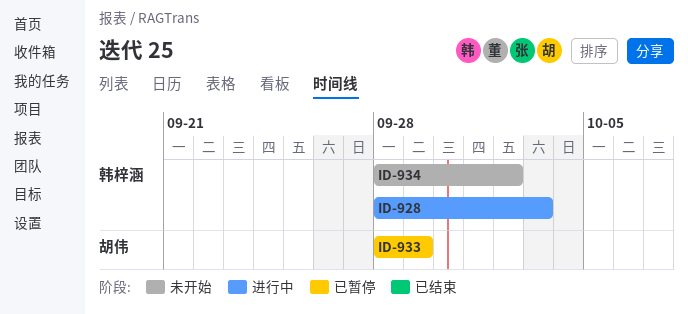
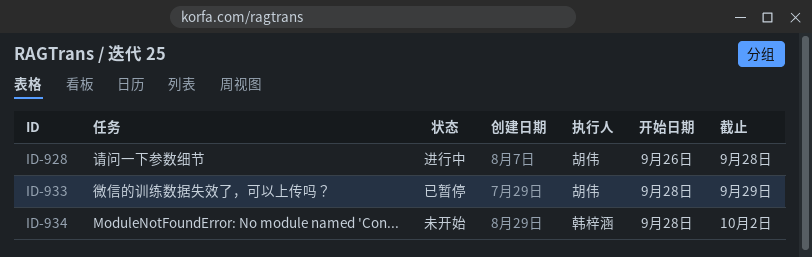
ID-928, owner: 韩梓涵 -> 胡伟
ID-928, start: Sep 28 -> Sep 26
ID-928, due: Oct 3 -> Sep 28

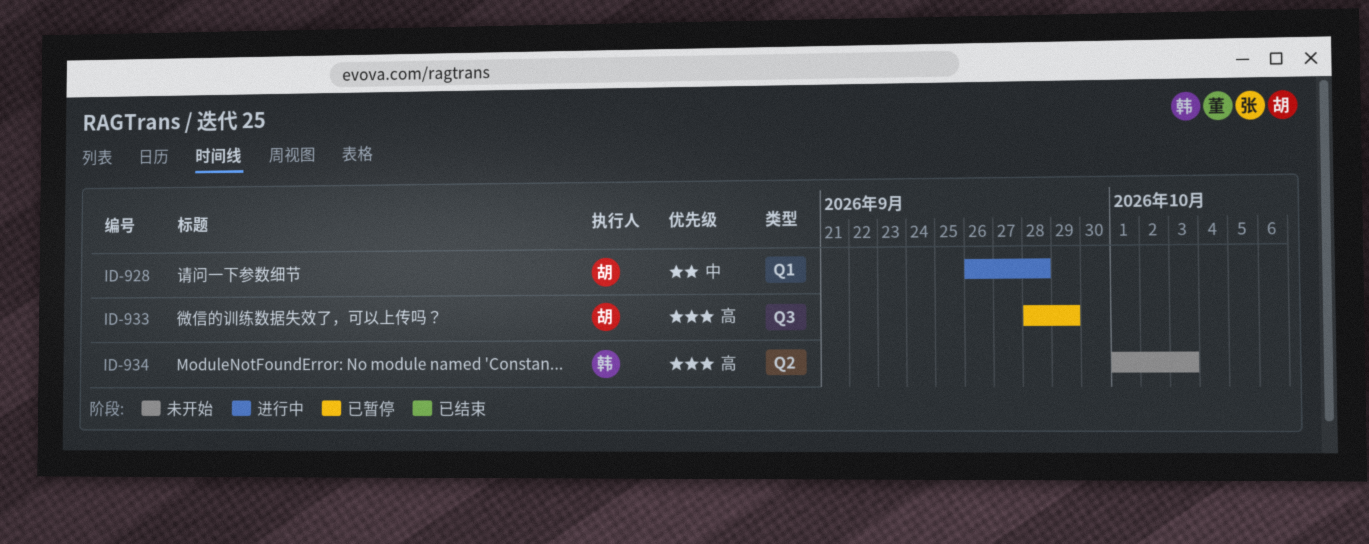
ID-934, start: Sep 28 -> Oct 1
ID-934, due: Oct 2 -> Oct 3

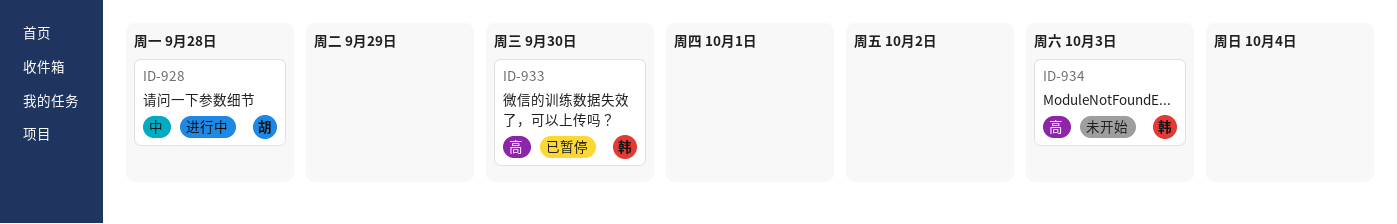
ID-933, owner: 胡 -> 韩
ID-933, due: Sep 29 -> Sep 30

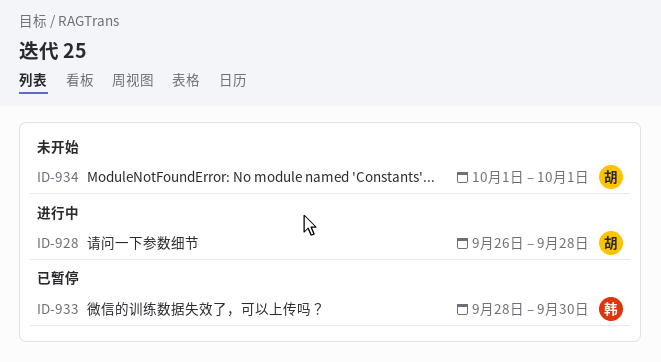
ID-934, owner: 韩 -> 胡
ID-934, due: Oct 3 -> Oct 1

